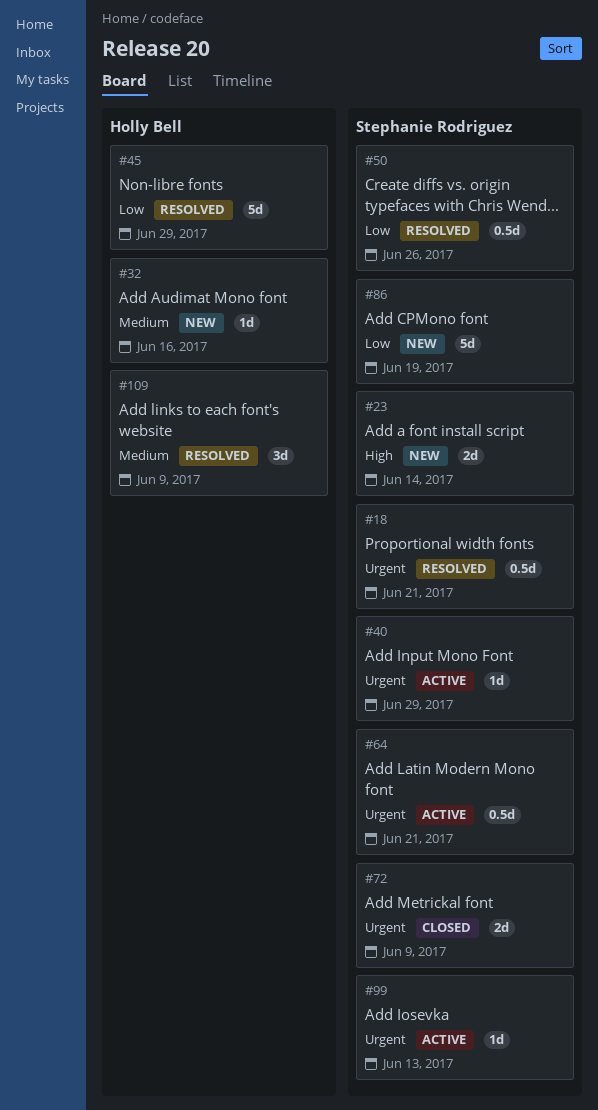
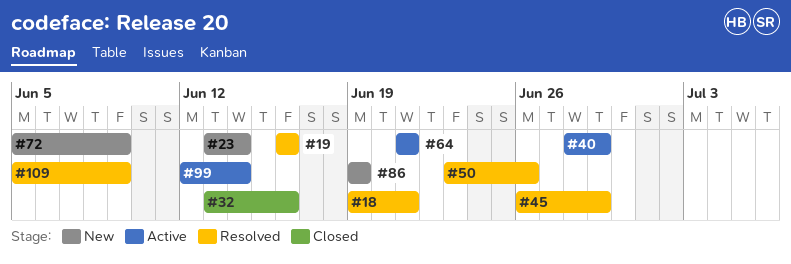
#19: none -> present
#32, status: New -> Closed
#72, status: Closed -> New
#99, due: Jun 13 -> Jun 14

